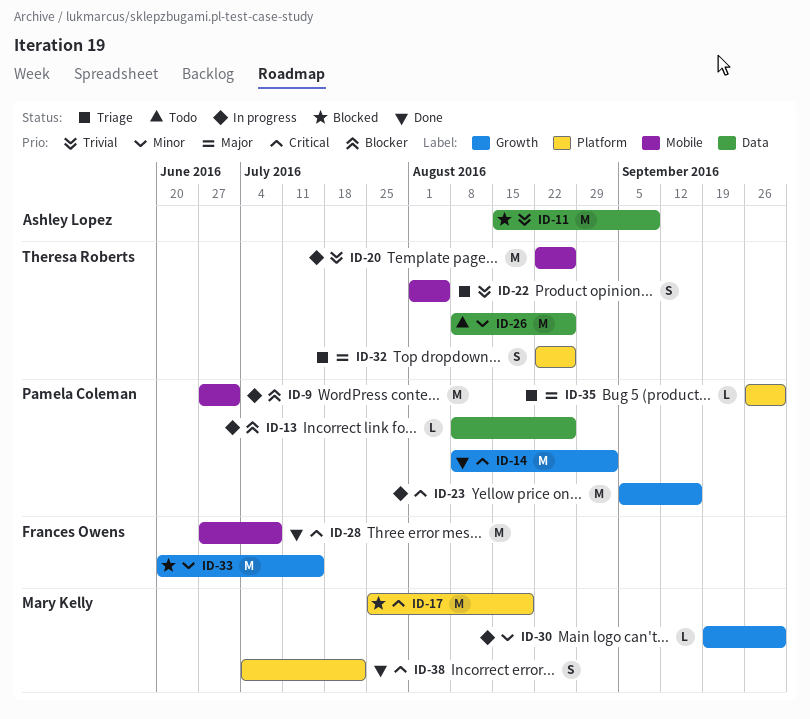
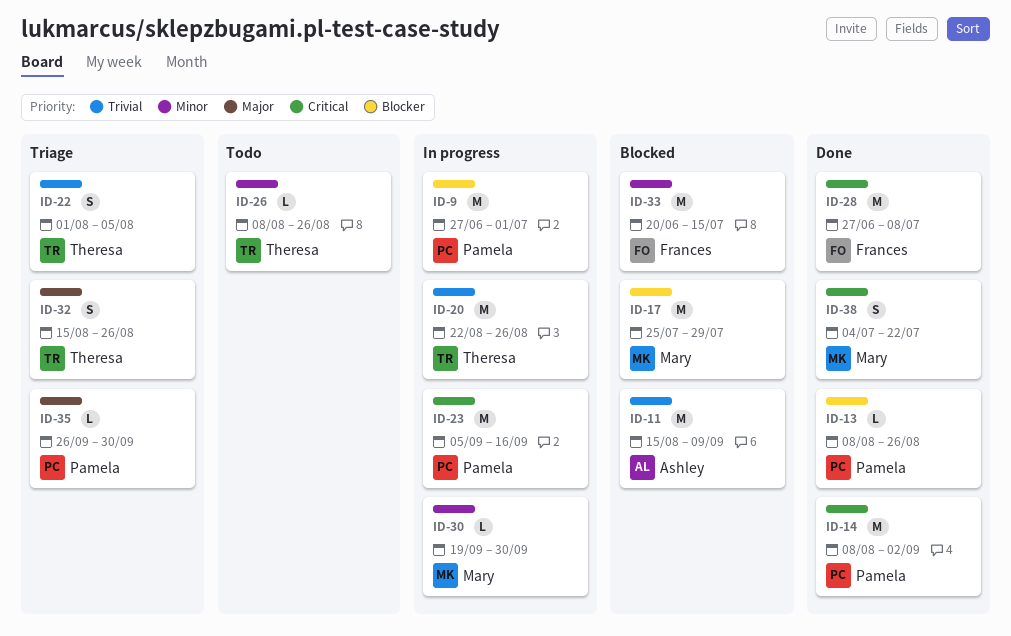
ID-13, status: In progress -> Done
ID-17, priority: Critical -> Blocker
ID-17, due: Aug 19 -> Jul 29
ID-26, estimate: M -> L
ID-32, start: Aug 22 -> Aug 15

